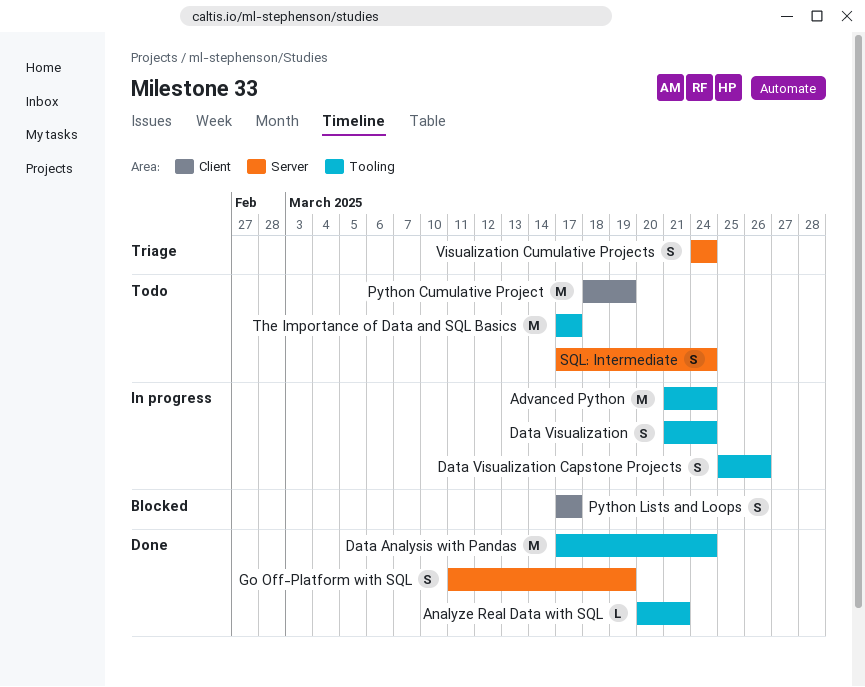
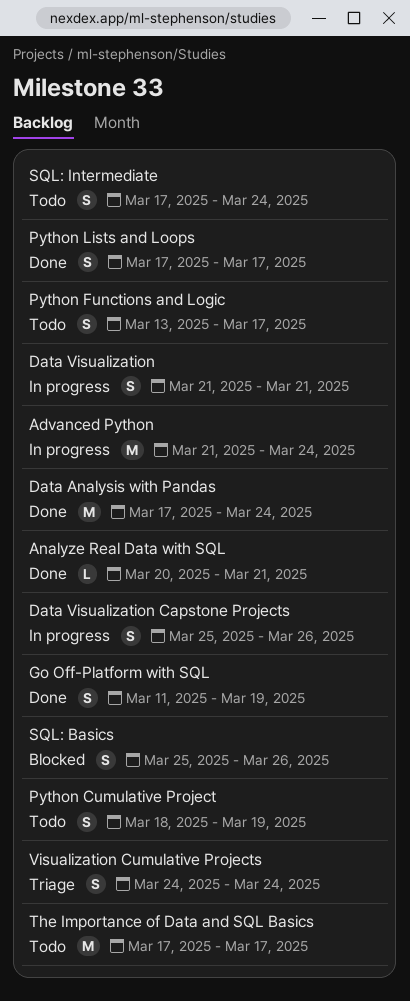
Data Visualization, due: Mar 24 -> Mar 21
Python Cumulative Project, estimate: M -> S
Python Functions and Logic: none -> present
Python Lists and Loops, status: Blocked -> Done
SQL: Basics: none -> present

